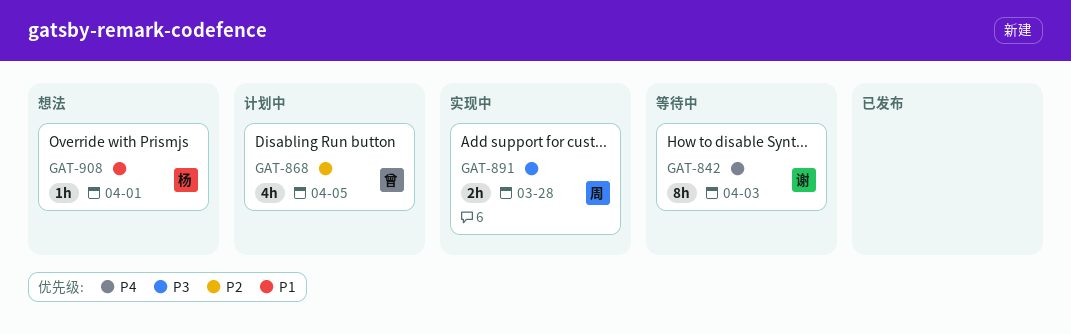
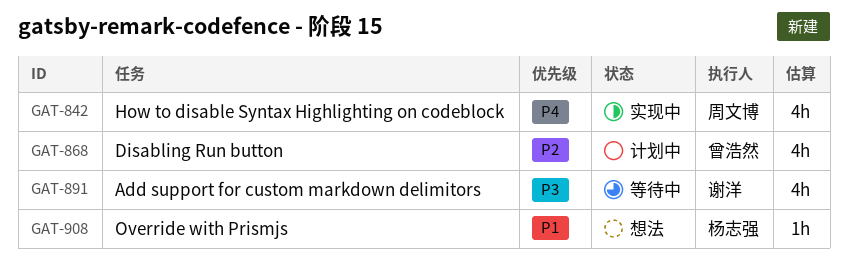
GAT-842, status: 等待中 -> 实现中
GAT-842, owner: 谢洋 -> 周文博
GAT-842, estimate: 8h -> 4h
GAT-891, status: 实现中 -> 等待中
GAT-891, owner: 周文博 -> 谢洋
GAT-891, estimate: 2h -> 4h

